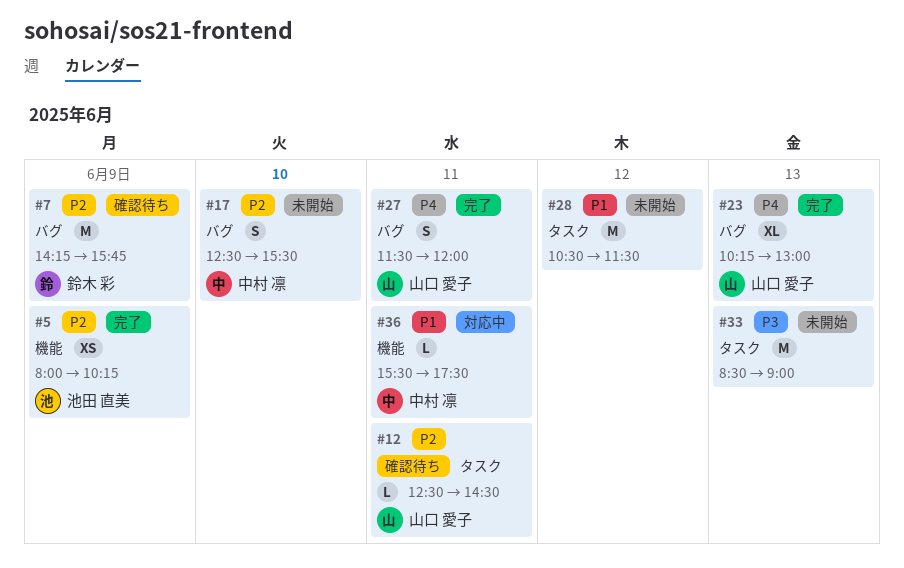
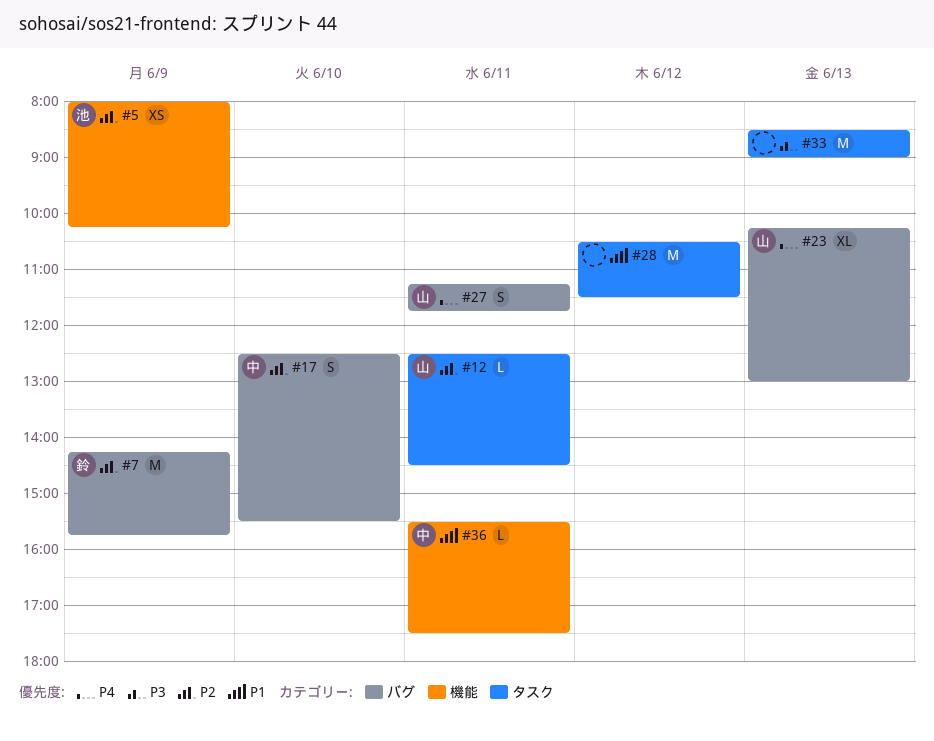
#27, begins: 11:30 -> 11:15
#27, ends: 12:00 -> 11:45

